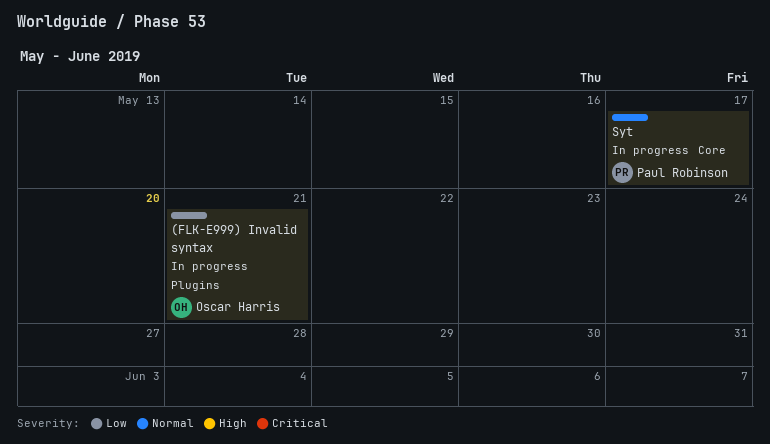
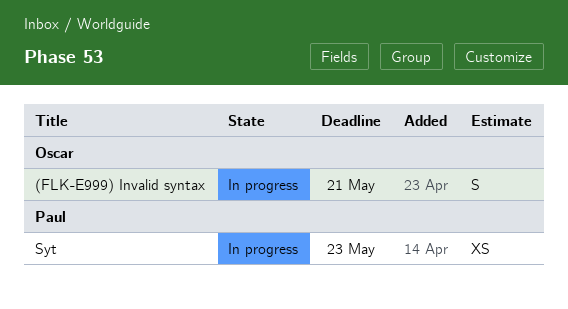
Syt, due: May 17 -> May 23

